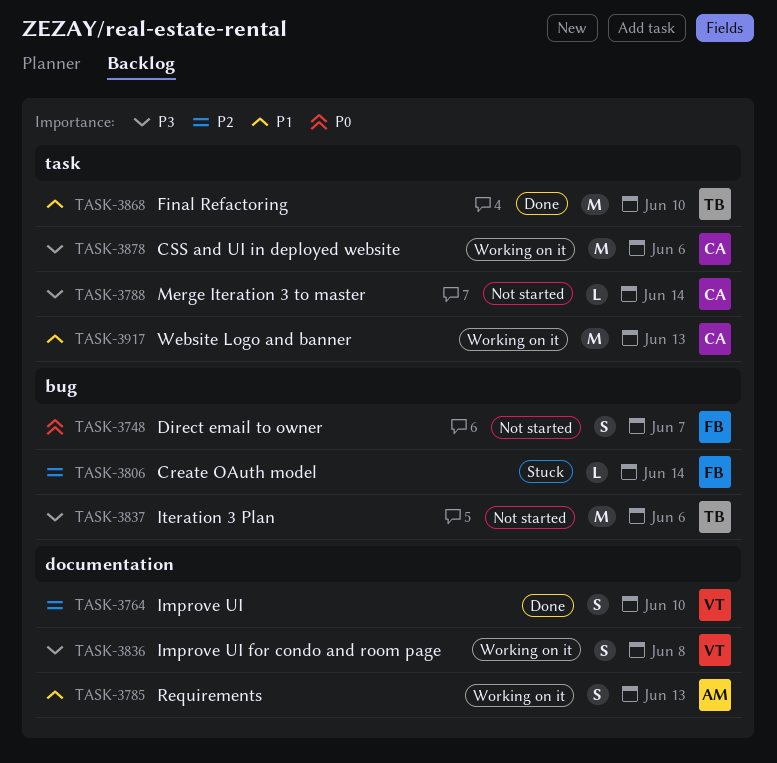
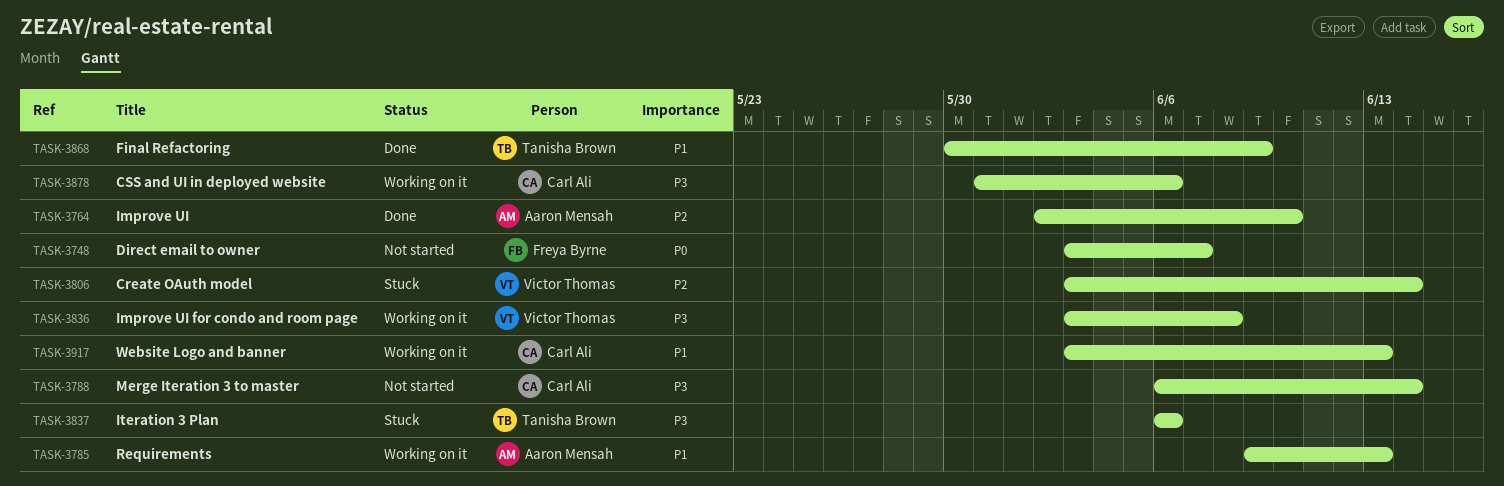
TASK-3764, owner: Victor Thomas -> Aaron Mensah
TASK-3806, owner: Freya Byrne -> Victor Thomas
TASK-3837, status: Not started -> Stuck
TASK-3868, due: Jun 10 -> Jun 9

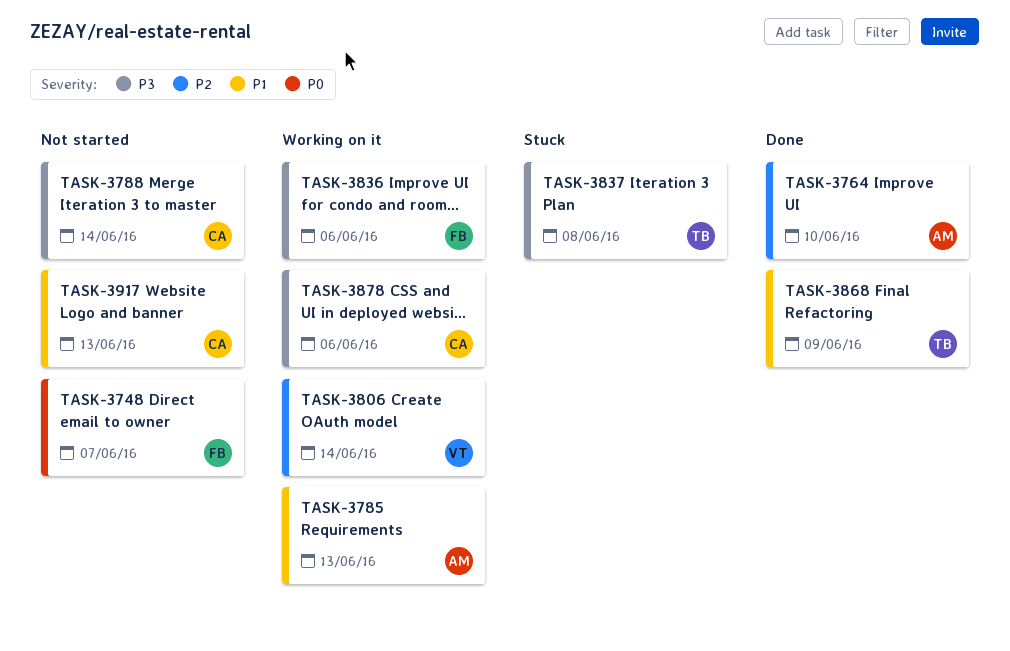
TASK-3806, status: Stuck -> Working on it
TASK-3836, owner: Victor Thomas -> Freya Byrne
TASK-3836, due: Jun 8 -> Jun 6
TASK-3837, due: Jun 6 -> Jun 8
TASK-3917, status: Working on it -> Not started

